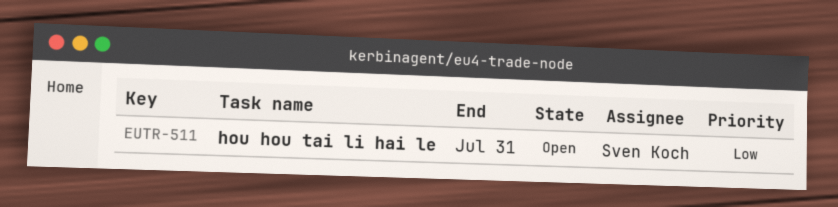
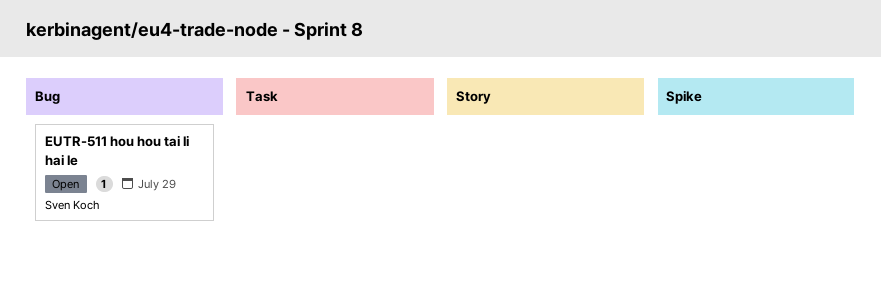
EUTR-511, due: Jul 31 -> Jul 29

